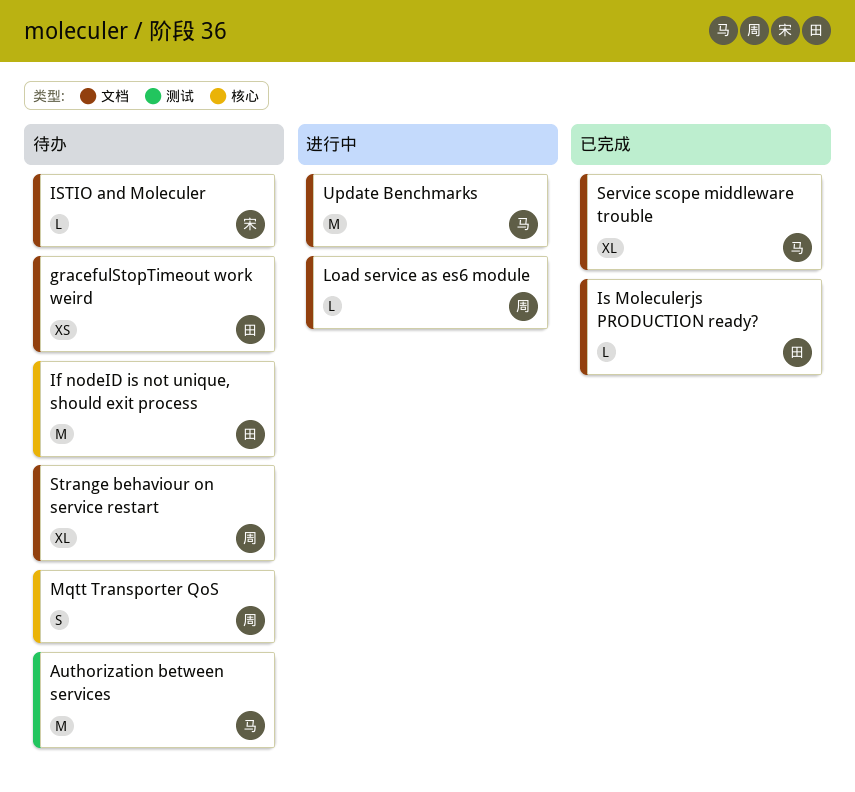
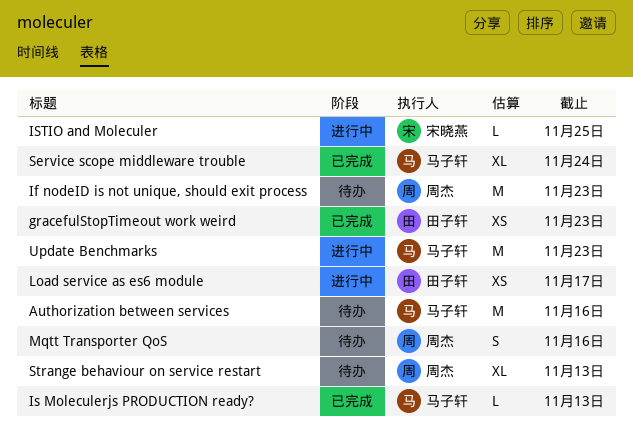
gracefulStopTimeout work weird, status: 待办 -> 已完成
If nodeID is not unique, should exit process, owner: 田子轩 -> 周杰
Is Moleculerjs PRODUCTION ready?, owner: 田子轩 -> 马子轩
ISTIO and Moleculer, status: 待办 -> 进行中
Load service as es6 module, owner: 周杰 -> 田子轩
Load service as es6 module, estimate: L -> XS

